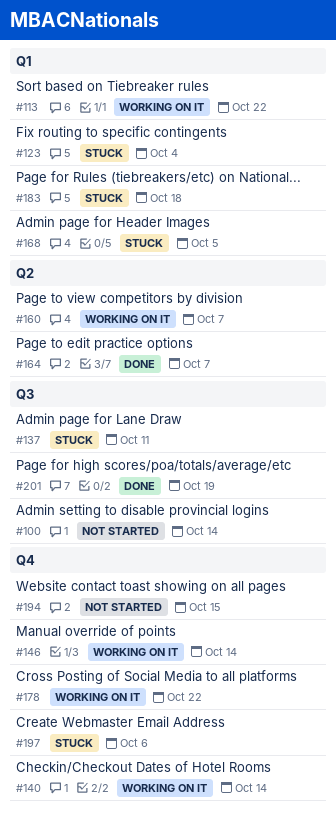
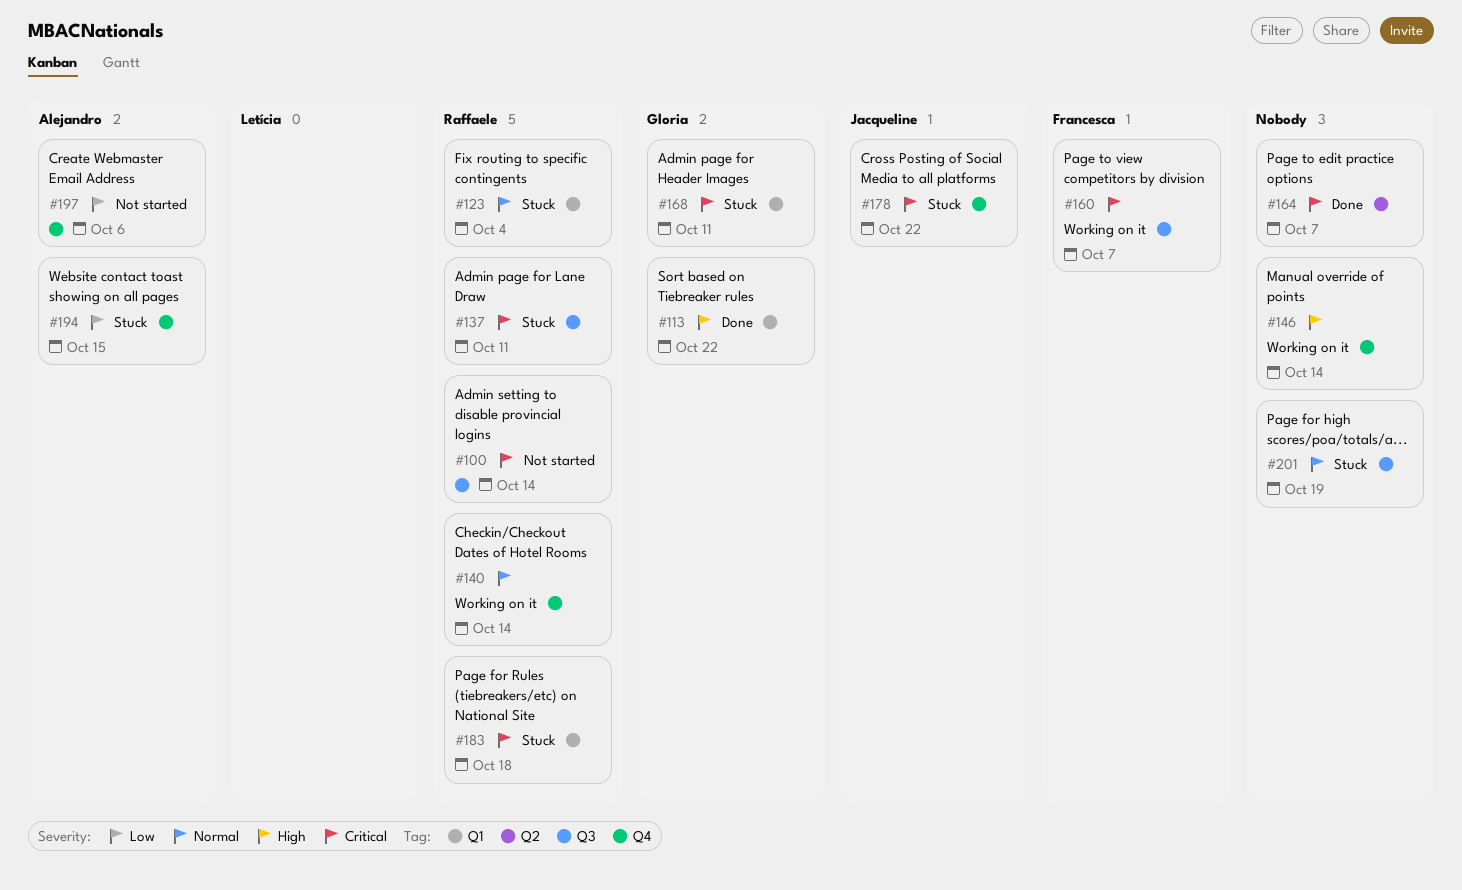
#113, status: Working on it -> Done
#160, label: Q2 -> Q3
#168, due: Oct 5 -> Oct 11
#178, status: Working on it -> Stuck
#194, status: Not started -> Stuck
#197, status: Stuck -> Not started
#201, status: Done -> Stuck

